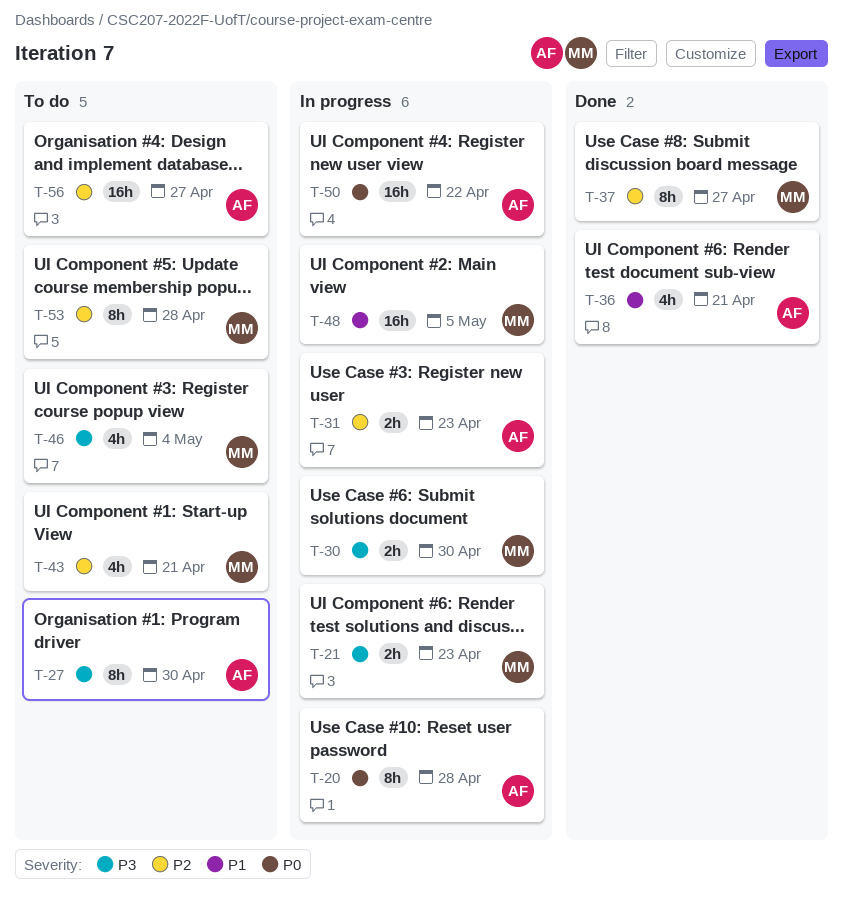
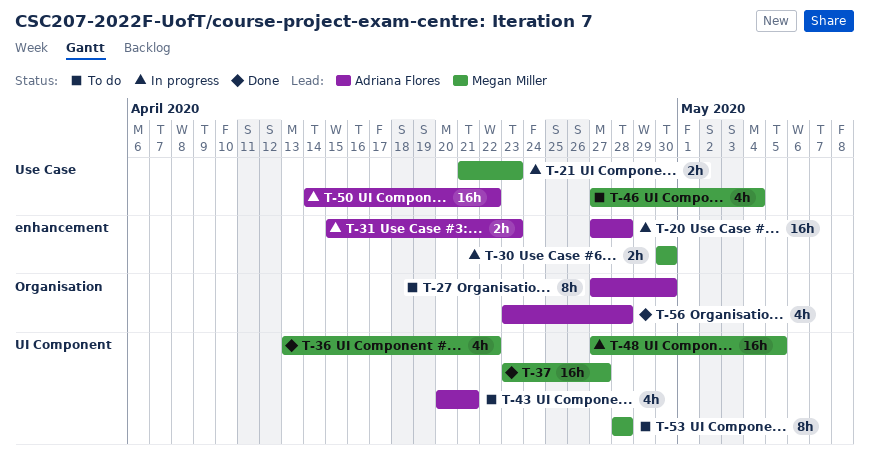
T-20, estimate: 8h -> 16h
T-36, owner: Adriana Flores -> Megan Miller
T-36, due: Apr 21 -> Apr 22
T-37, estimate: 8h -> 16h
T-43, owner: Megan Miller -> Adriana Flores
T-56, status: To do -> Done
T-56, estimate: 16h -> 4h
T-56, due: Apr 27 -> Apr 28

